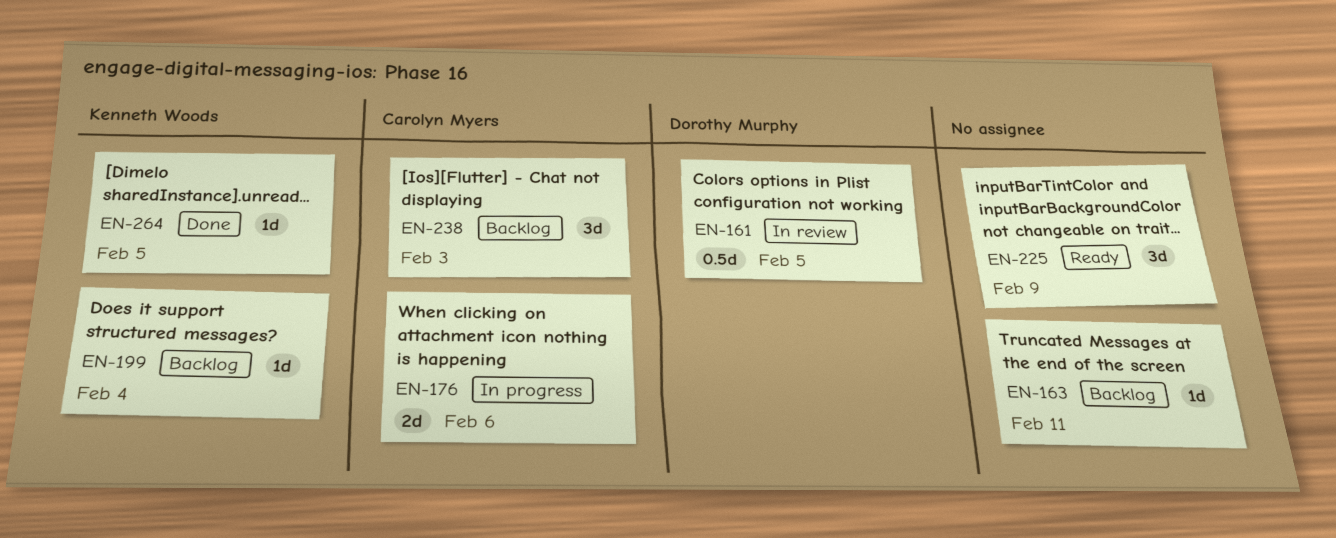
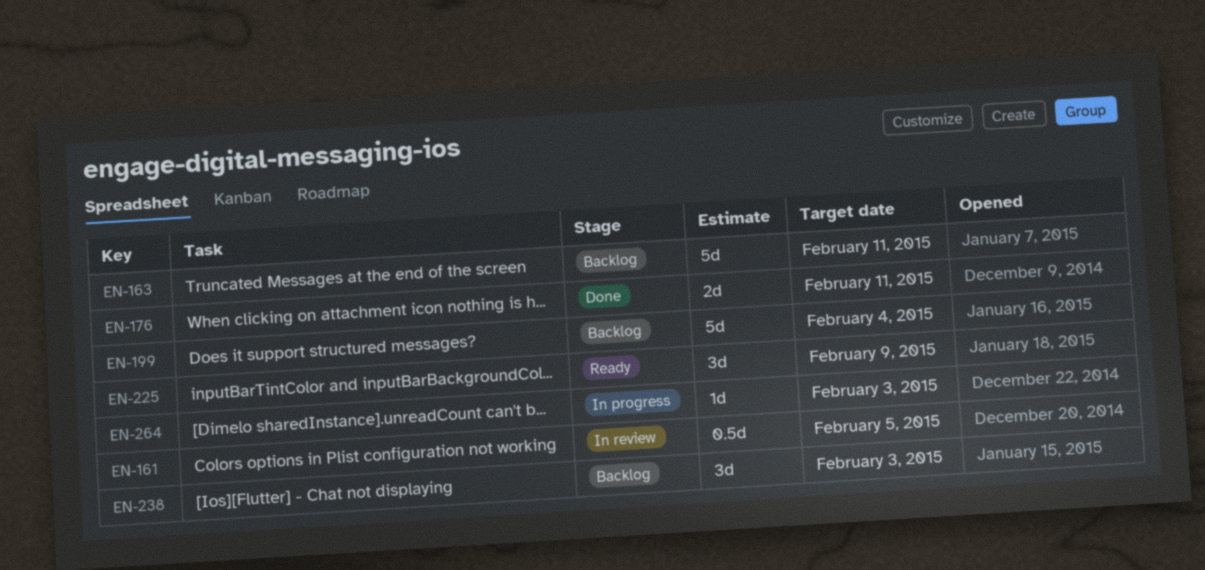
EN-163, estimate: 1d -> 5d
EN-176, status: In progress -> Done
EN-176, due: Feb 6 -> Feb 11
EN-199, estimate: 1d -> 5d
EN-264, status: Done -> In progress
EN-264, due: Feb 5 -> Feb 3

